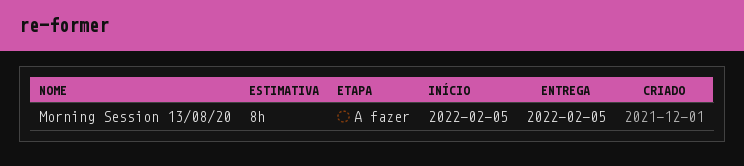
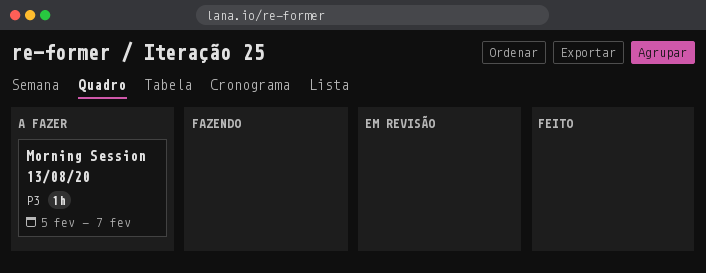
Morning Session 13/08/20, estimate: 8h -> 1h
Morning Session 13/08/20, due: Feb 5 -> Feb 7

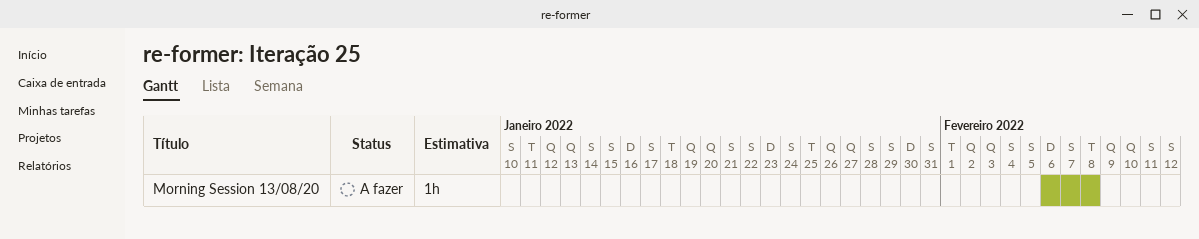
Morning Session 13/08/20, start: Feb 5 -> Feb 6
Morning Session 13/08/20, due: Feb 7 -> Feb 8

